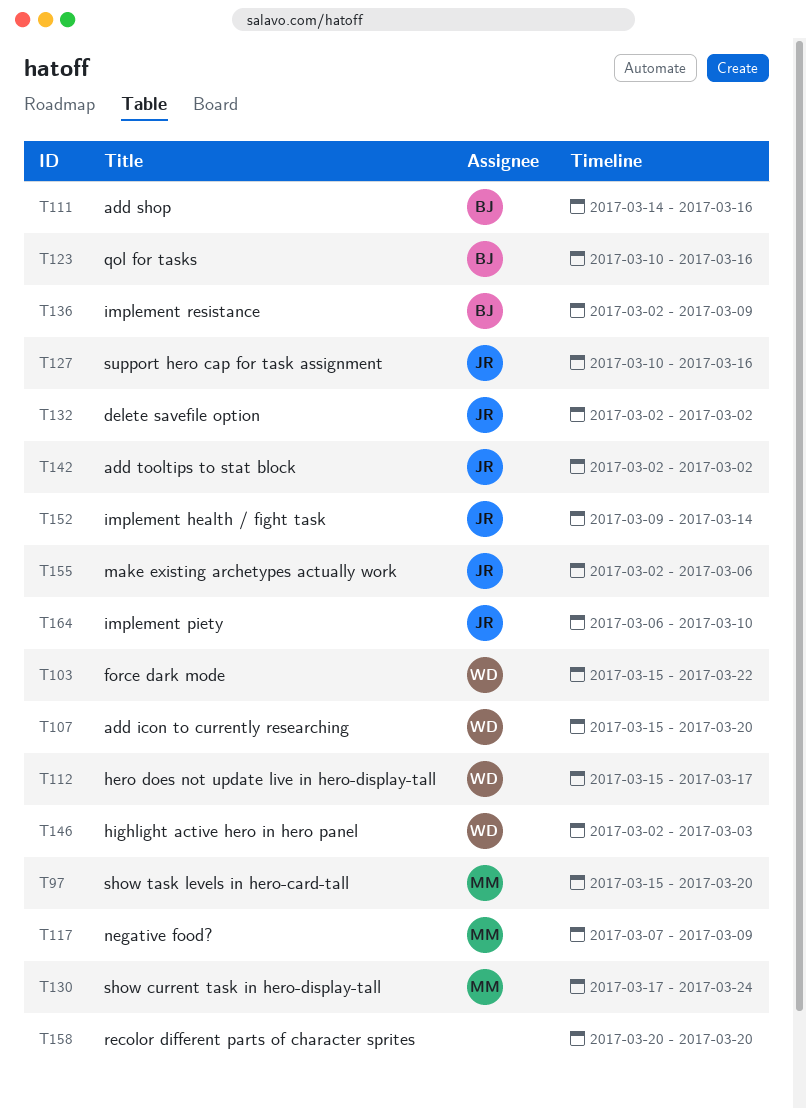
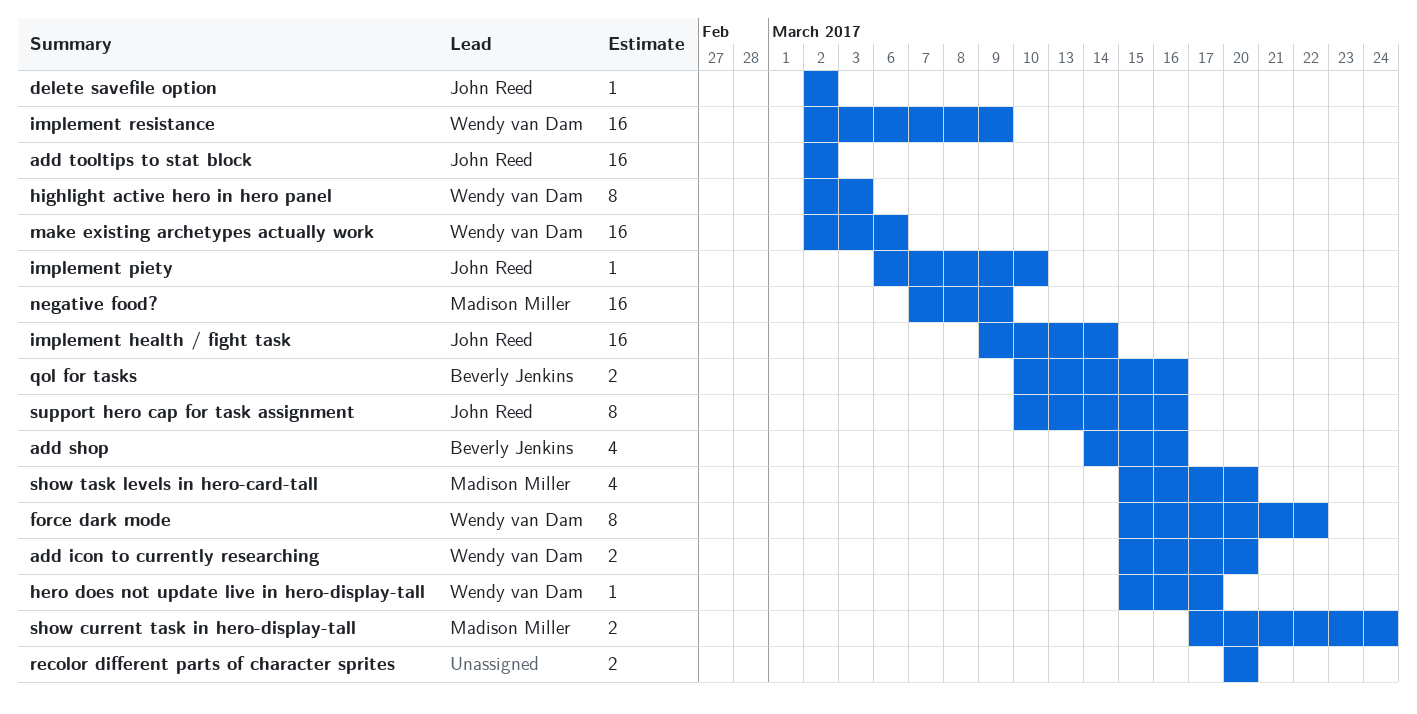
implement resistance, owner: Beverly Jenkins -> Wendy van Dam
make existing archetypes actually work, owner: John Reed -> Wendy van Dam

